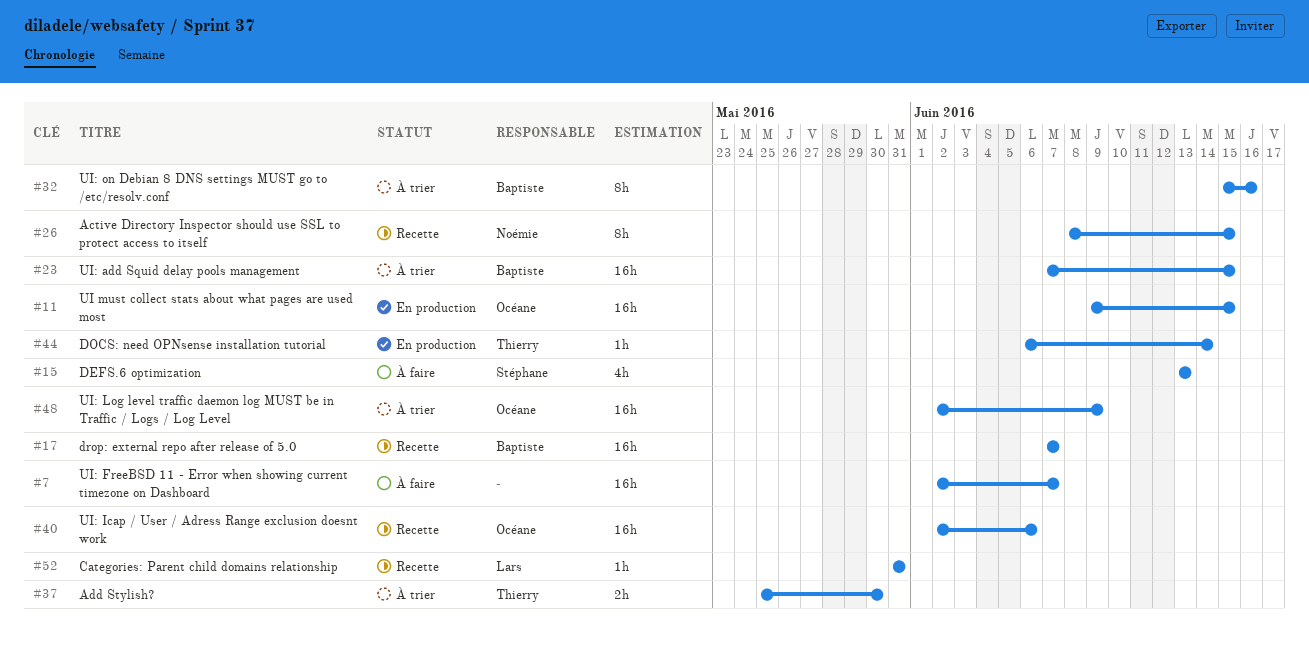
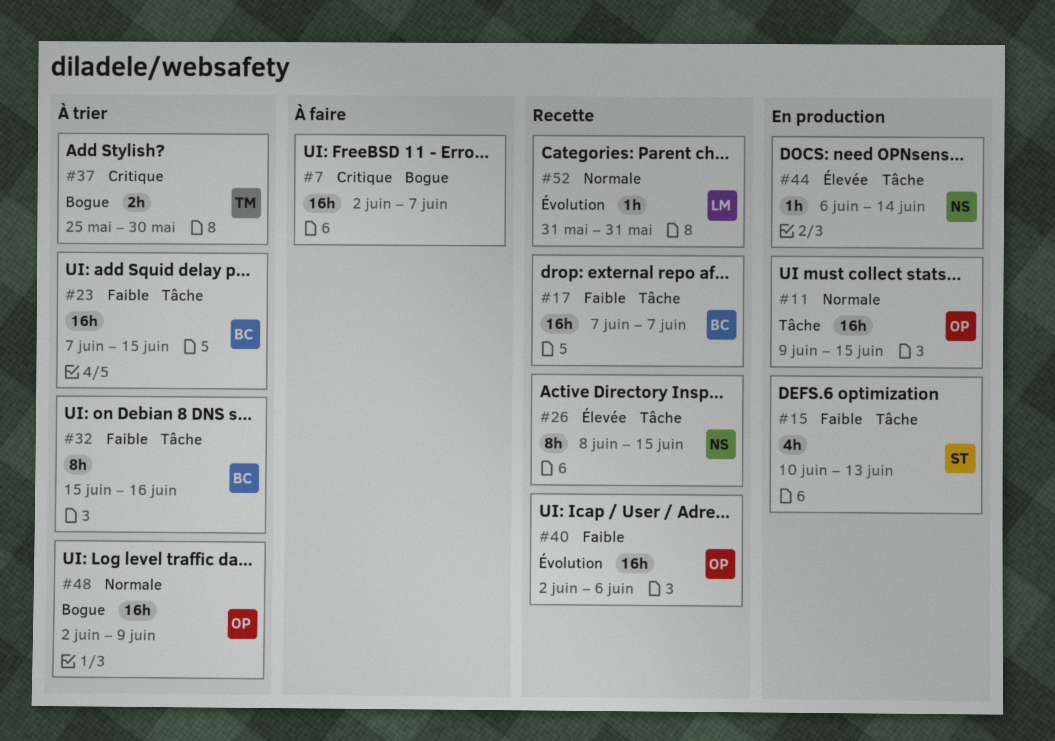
#15, status: À faire -> En production
#15, start: Jun 13 -> Jun 10
#44, owner: Thierry -> Noémie

